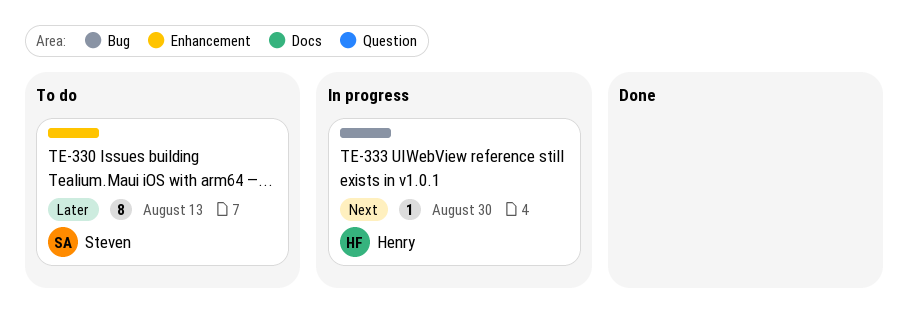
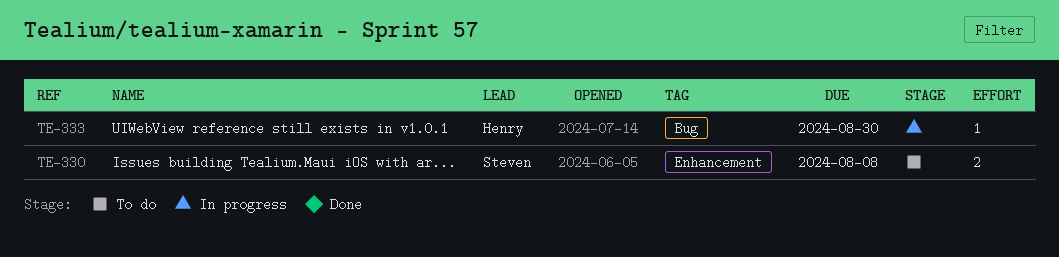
TE-330, estimate: 8 -> 2
TE-330, due: Aug 13 -> Aug 8

